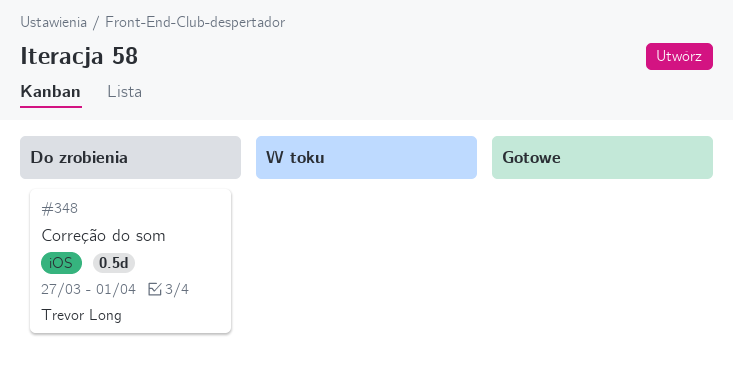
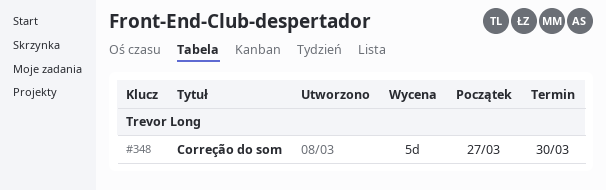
#348, estimate: 0.5d -> 5d
#348, due: Apr 1 -> Mar 30

